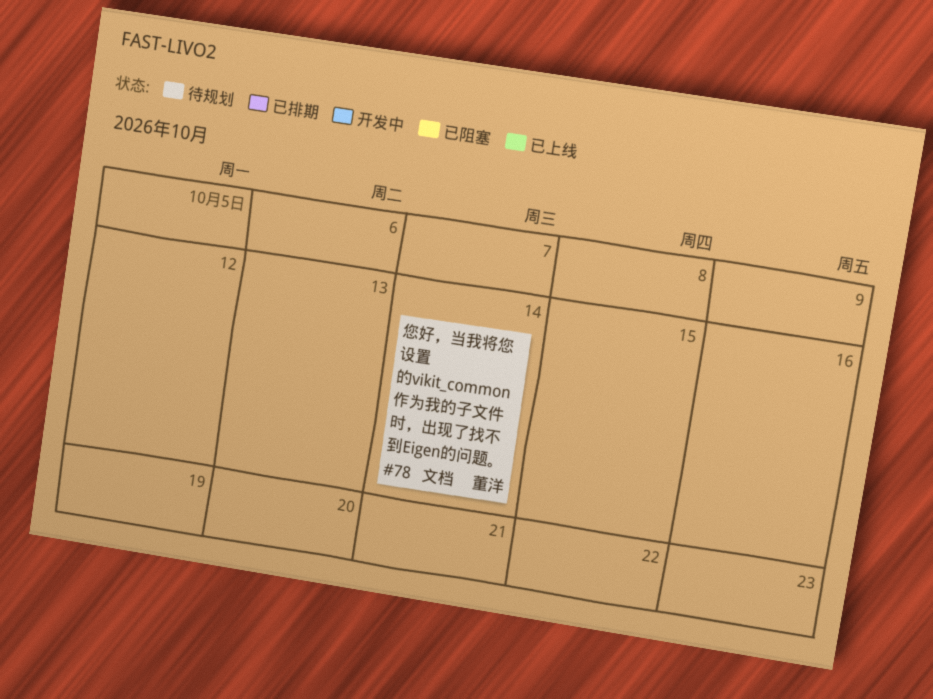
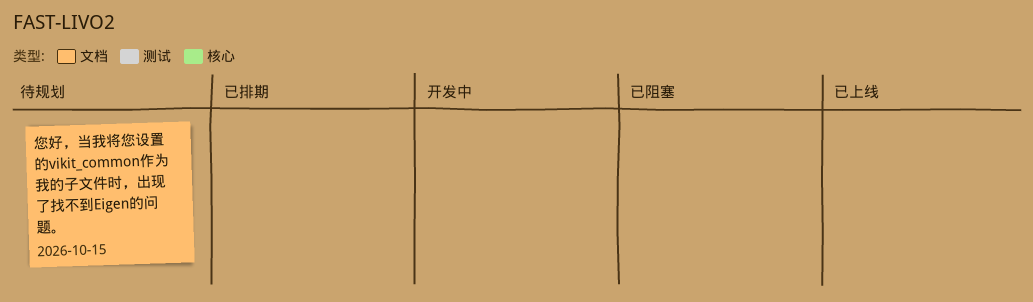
您好，当我将您设置的vikit_common作为我的子文件时，出现了找不到Eigen的问题。, due: Oct 14 -> Oct 15

